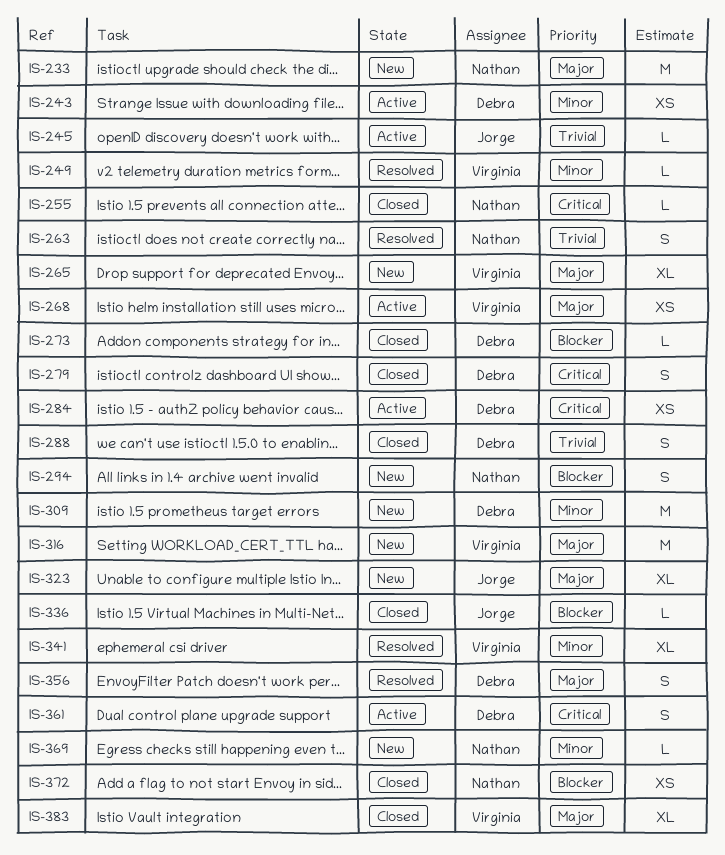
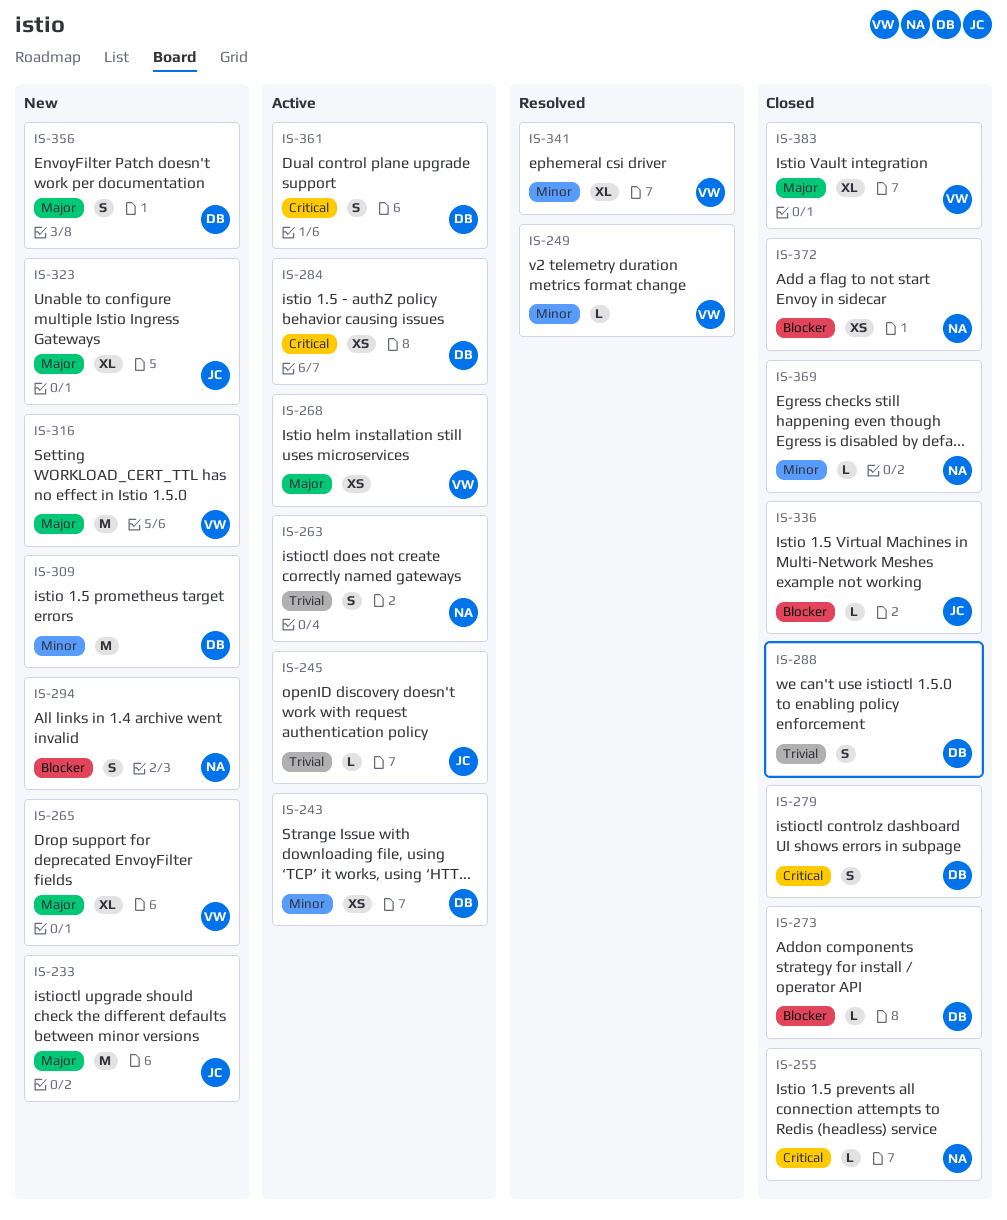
IS-233, owner: Nathan -> Jorge
IS-263, status: Resolved -> Active
IS-356, status: Resolved -> New
IS-369, status: New -> Closed

